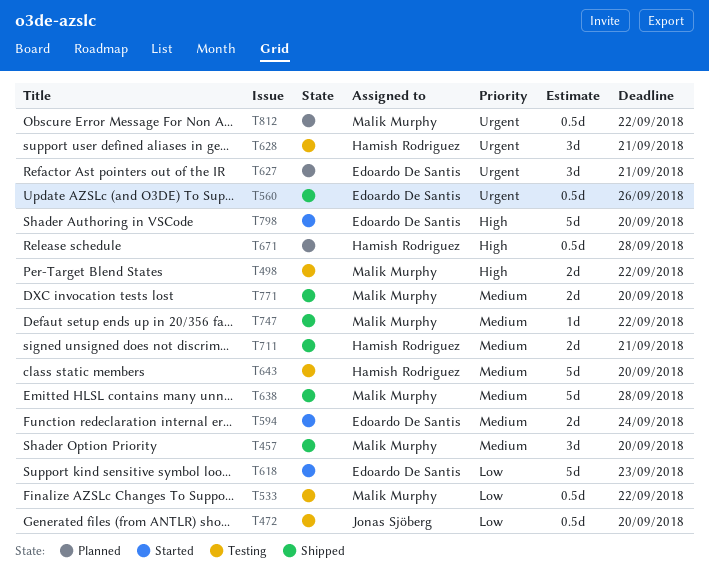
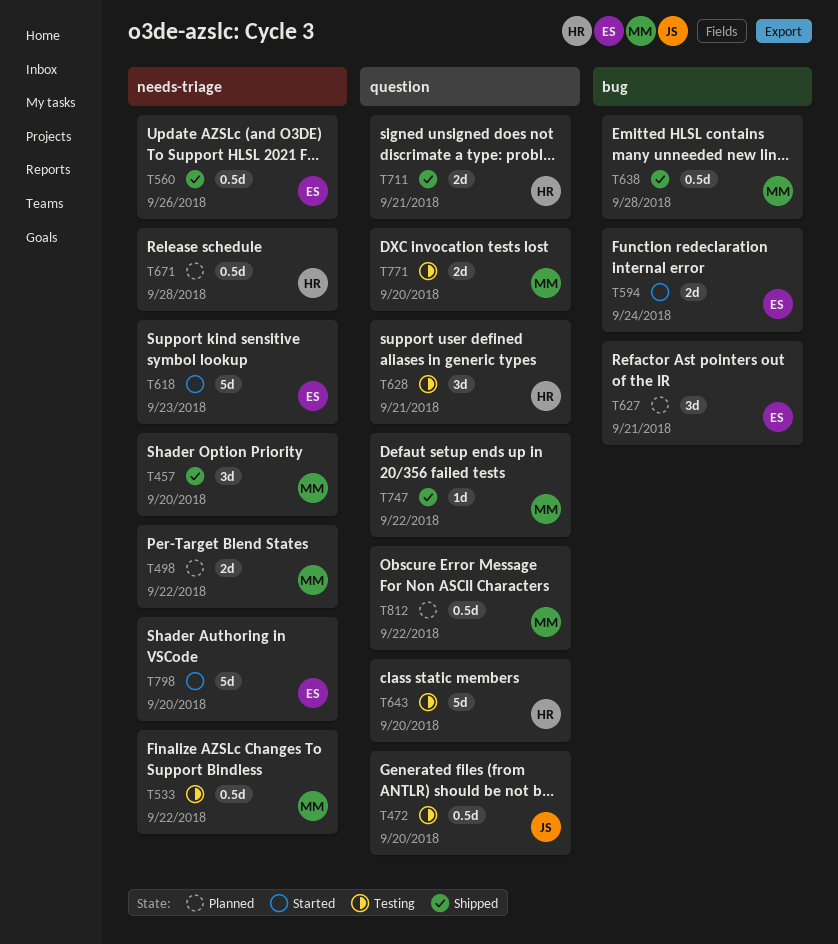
T498, status: Testing -> Planned
T638, estimate: 5d -> 0.5d
T771, status: Shipped -> Testing

